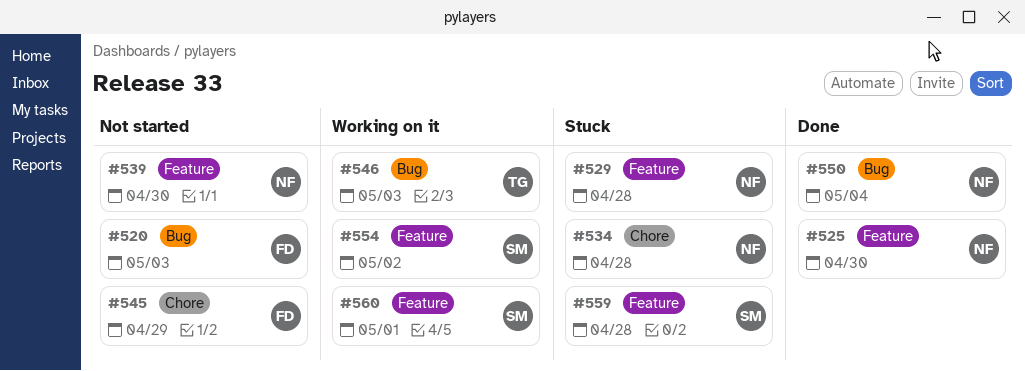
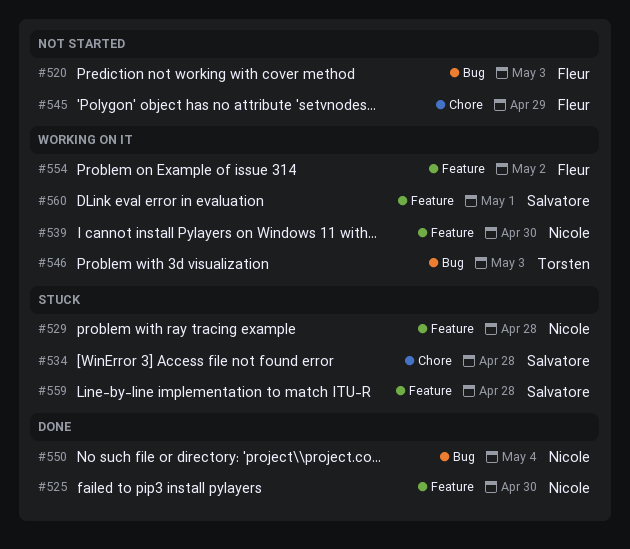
#534, owner: Nicole -> Salvatore
#539, status: Not started -> Working on it
#554, owner: Salvatore -> Fleur

